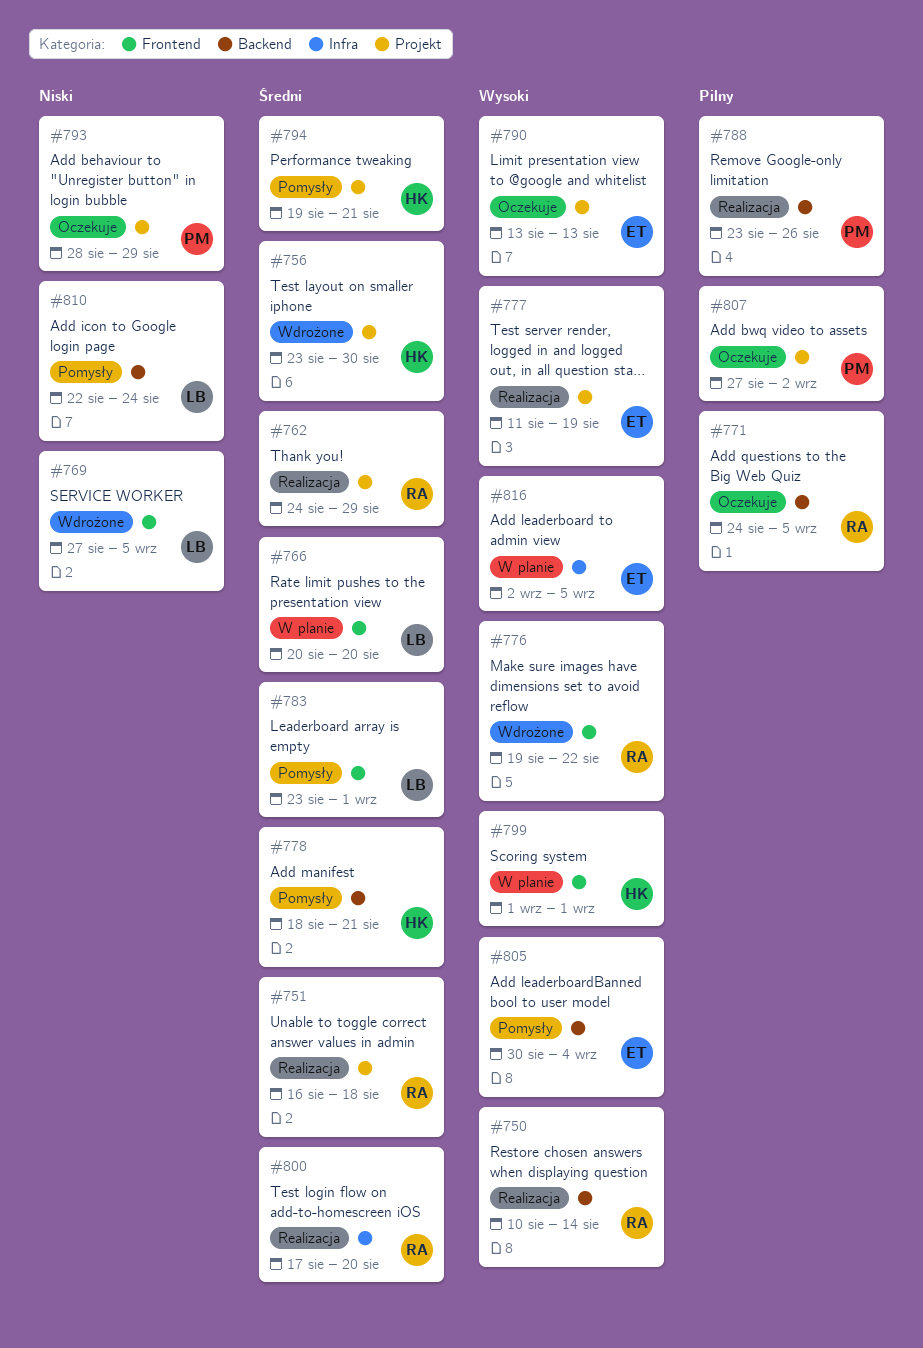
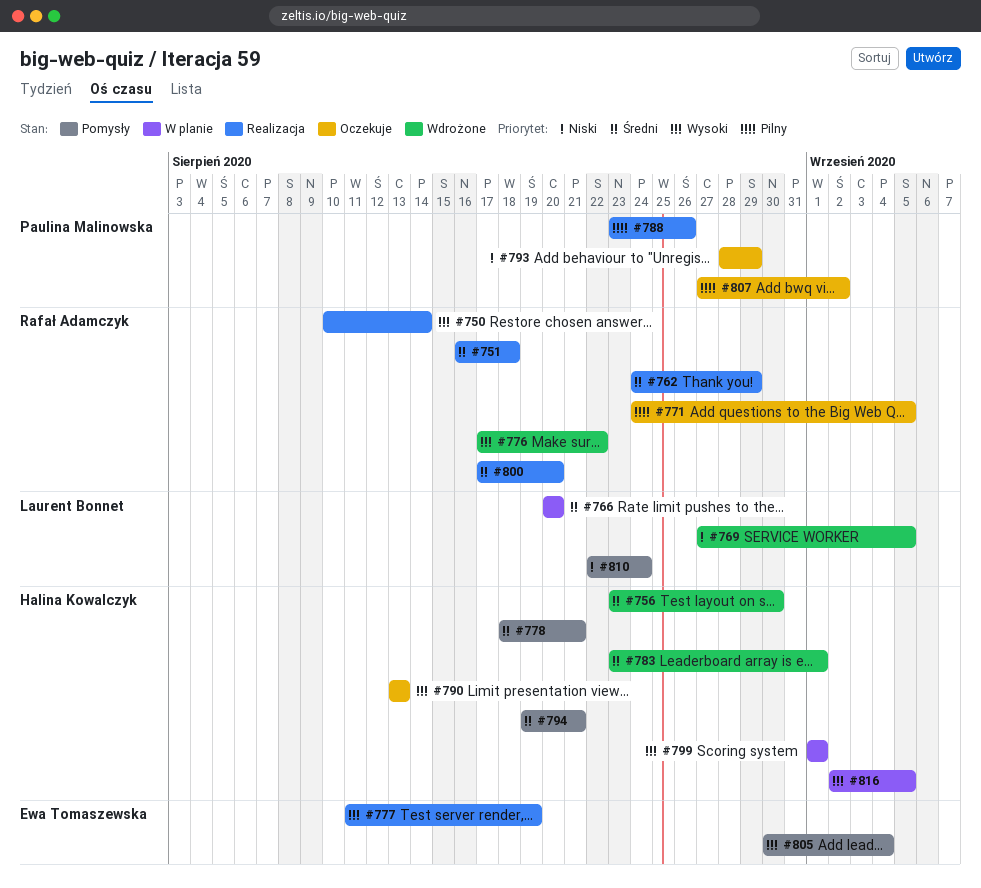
#776, start: Aug 19 -> Aug 17
#783, status: Pomysły -> Wdrożone
#783, owner: Laurent Bonnet -> Halina Kowalczyk
#790, owner: Ewa Tomaszewska -> Halina Kowalczyk
#816, owner: Ewa Tomaszewska -> Halina Kowalczyk

